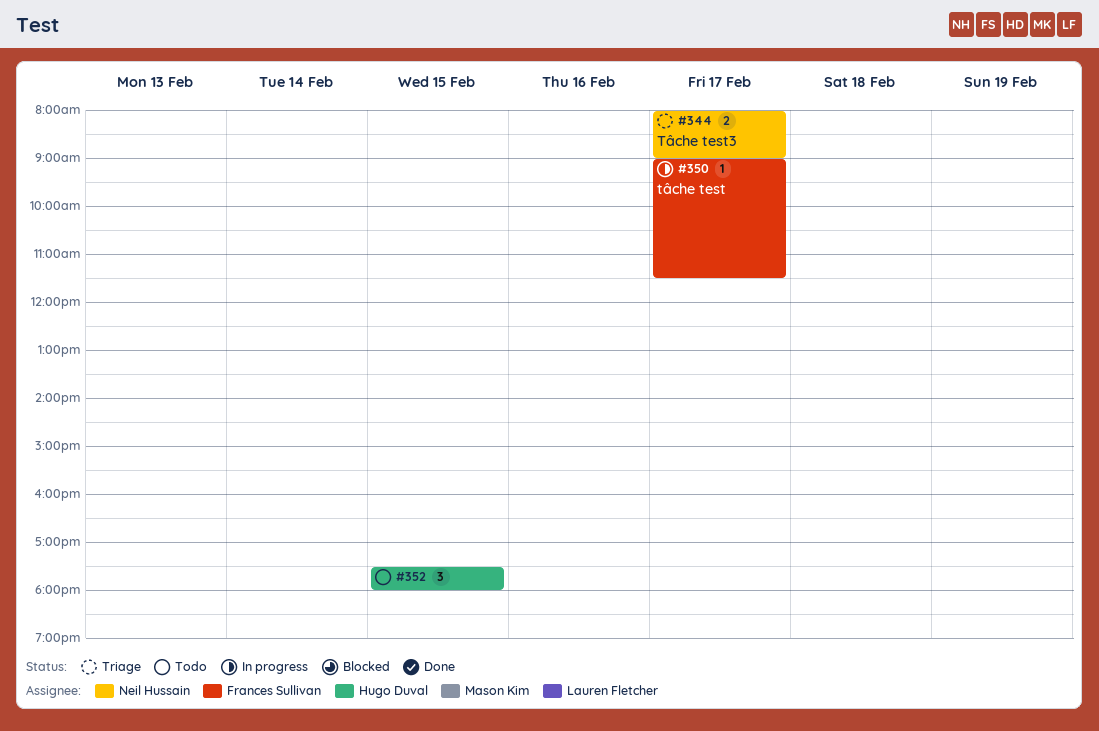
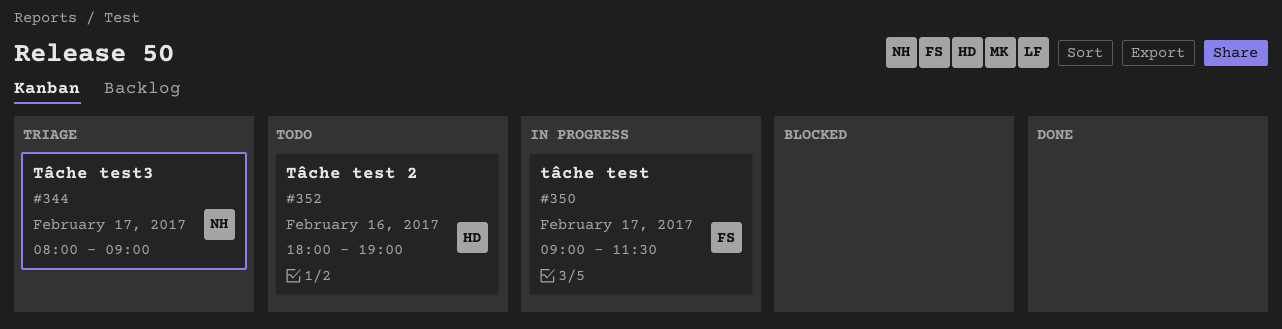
#352, day: Feb 15 -> Feb 16
#352, begins: 17:30 -> 18:00
#352, ends: 18:00 -> 19:00

